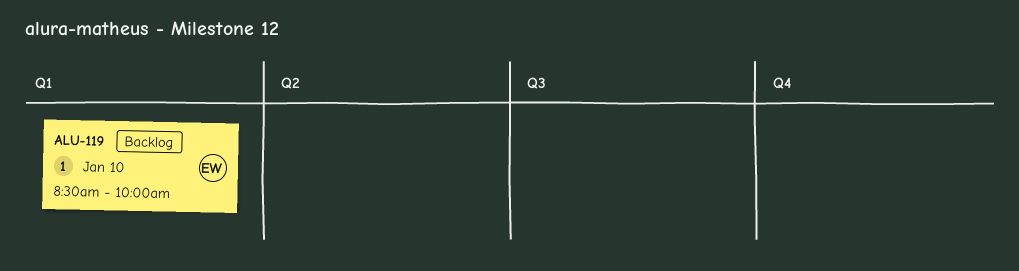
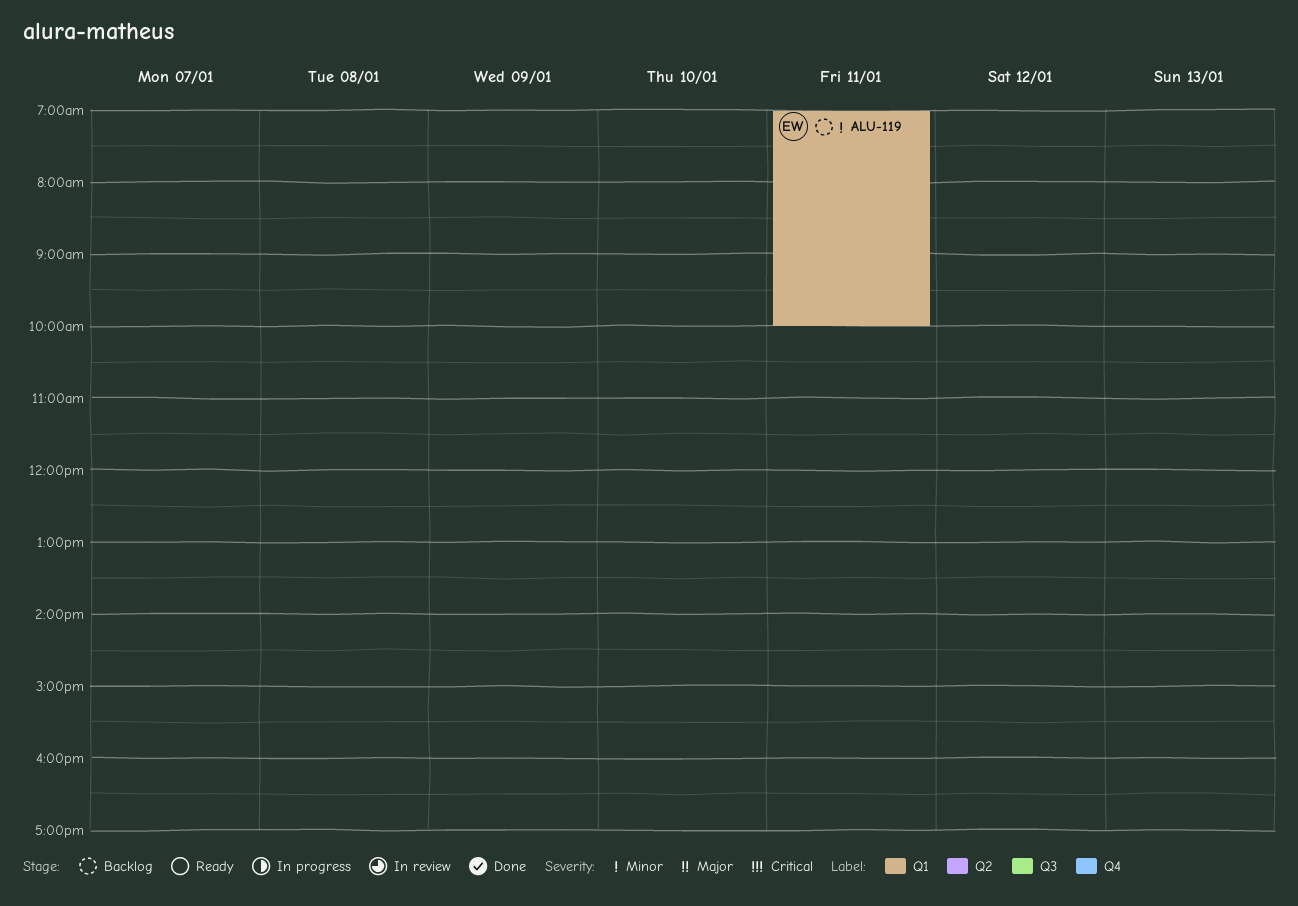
ALU-119, day: Jan 10 -> Jan 11
ALU-119, begins: 08:30 -> 07:00

